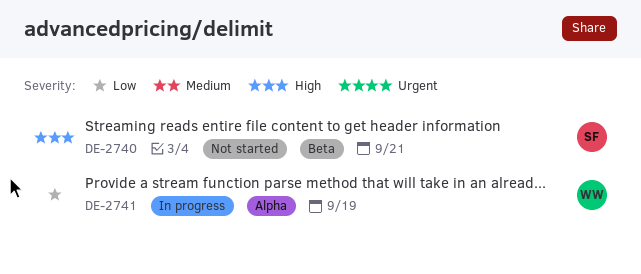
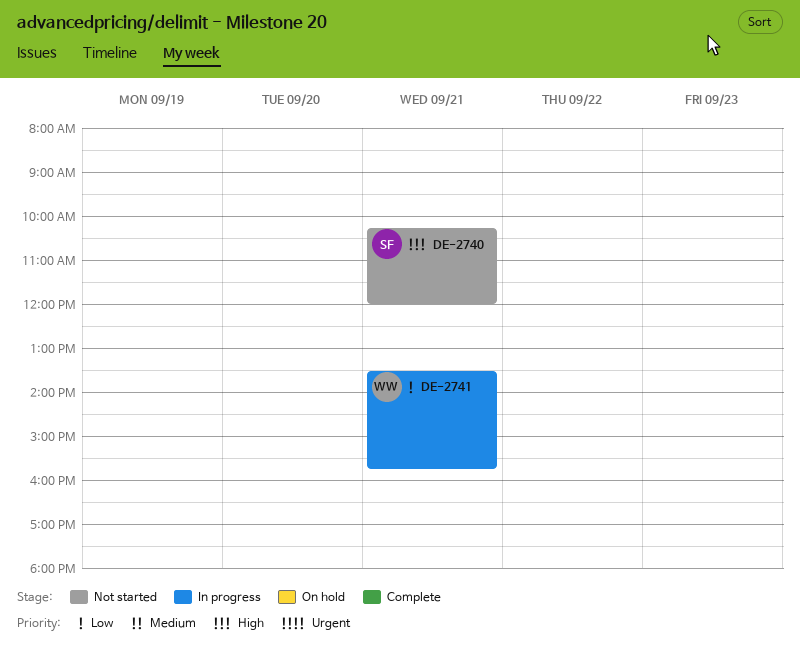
DE-2741, day: Sep 19 -> Sep 21

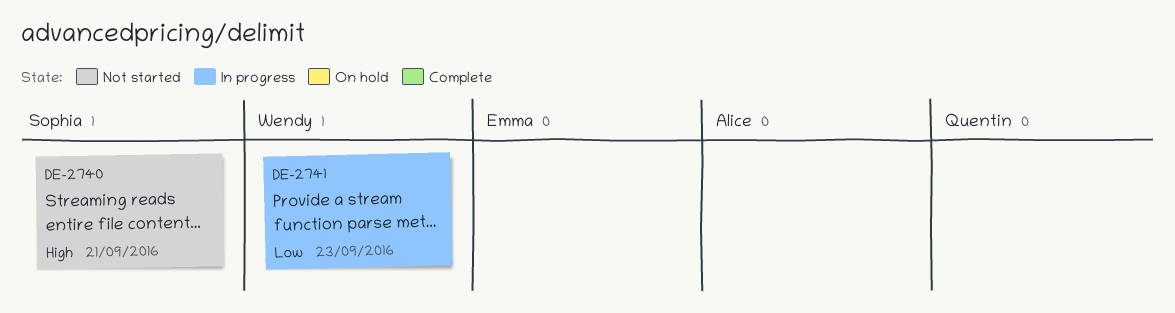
DE-2741, day: Sep 21 -> Sep 23

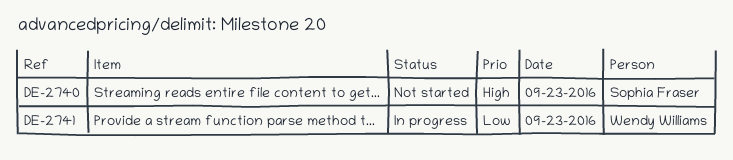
DE-2740, day: Sep 21 -> Sep 23

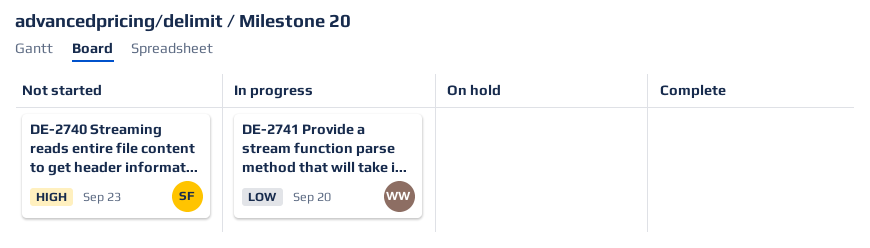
DE-2741, day: Sep 23 -> Sep 20

